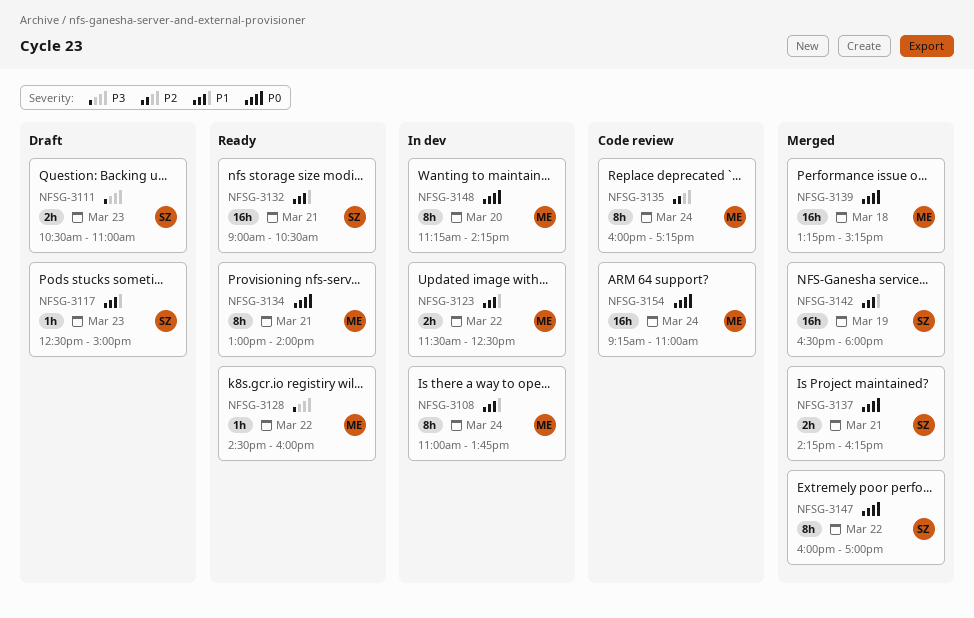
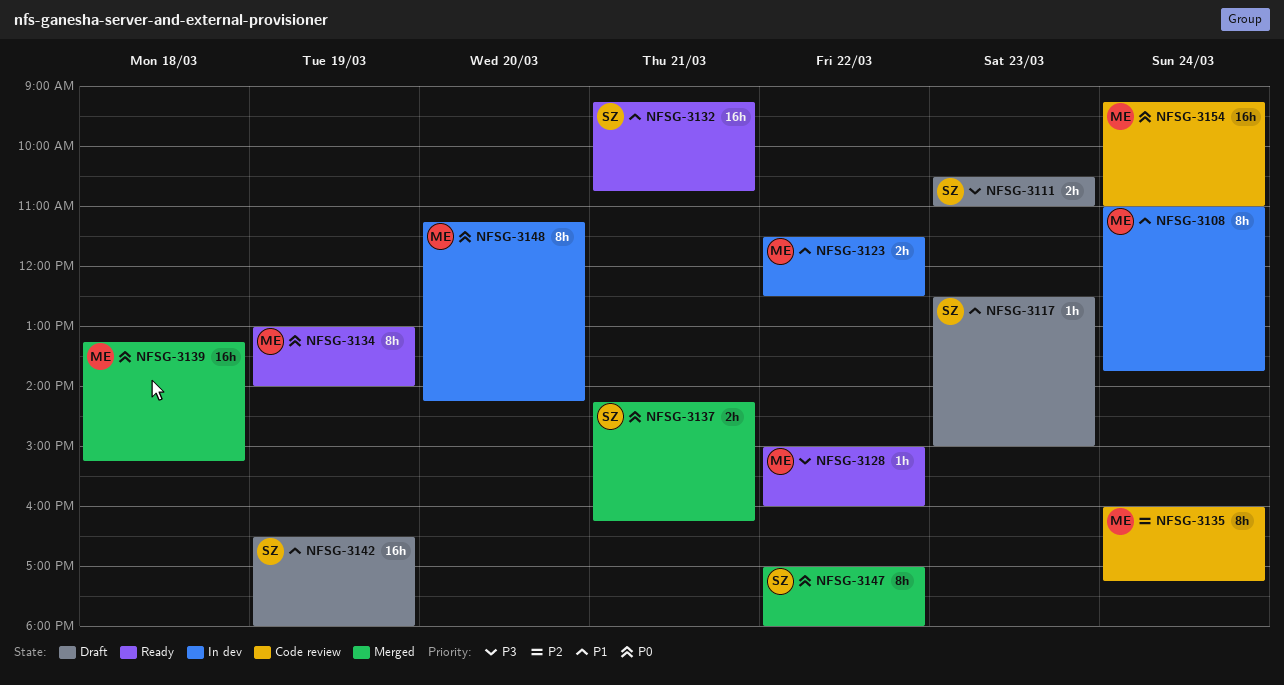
NFSG-3128, begins: 14:30 -> 15:00
NFSG-3132, begins: 09:00 -> 09:15
NFSG-3132, ends: 10:30 -> 10:45
NFSG-3134, day: Mar 21 -> Mar 19
NFSG-3142, status: Merged -> Draft
NFSG-3147, begins: 16:00 -> 17:00
NFSG-3147, ends: 17:00 -> 18:00

